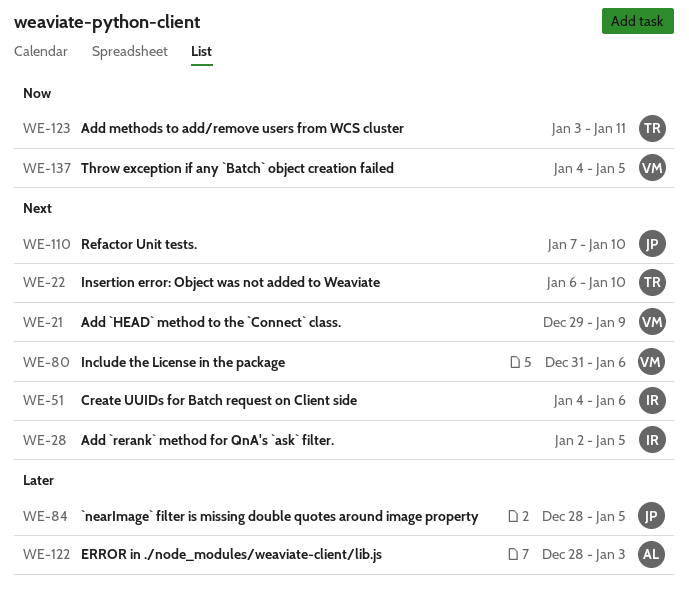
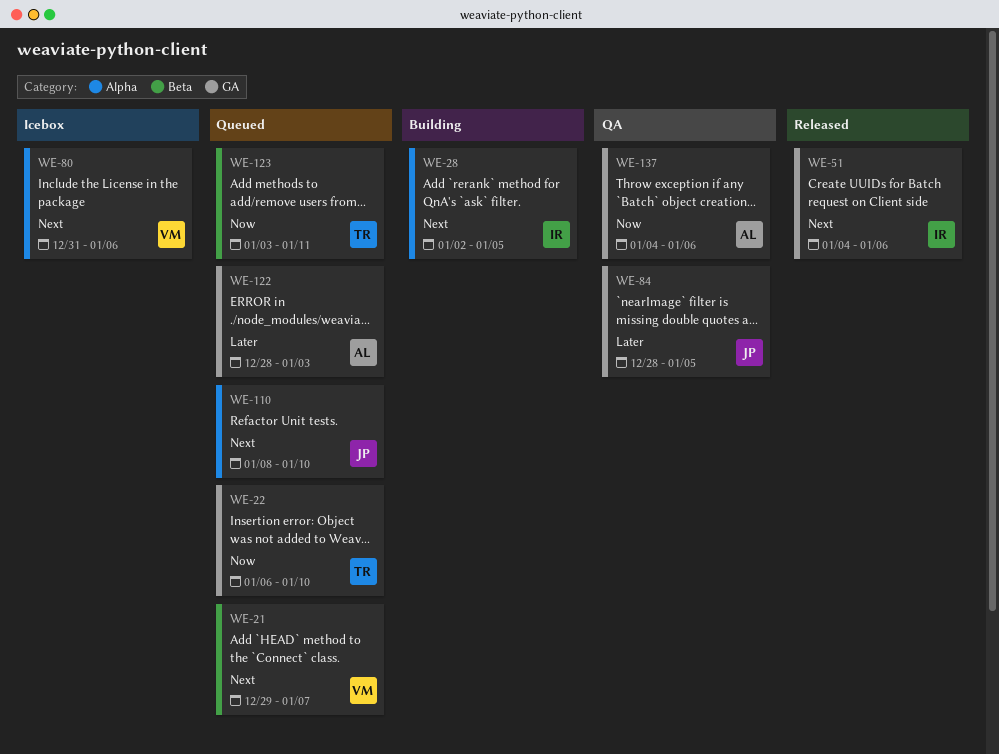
WE-21, due: Jan 9 -> Jan 7
WE-22, priority: Next -> Now
WE-110, start: Jan 7 -> Jan 8
WE-137, owner: VM -> AL
WE-137, due: Jan 5 -> Jan 6

